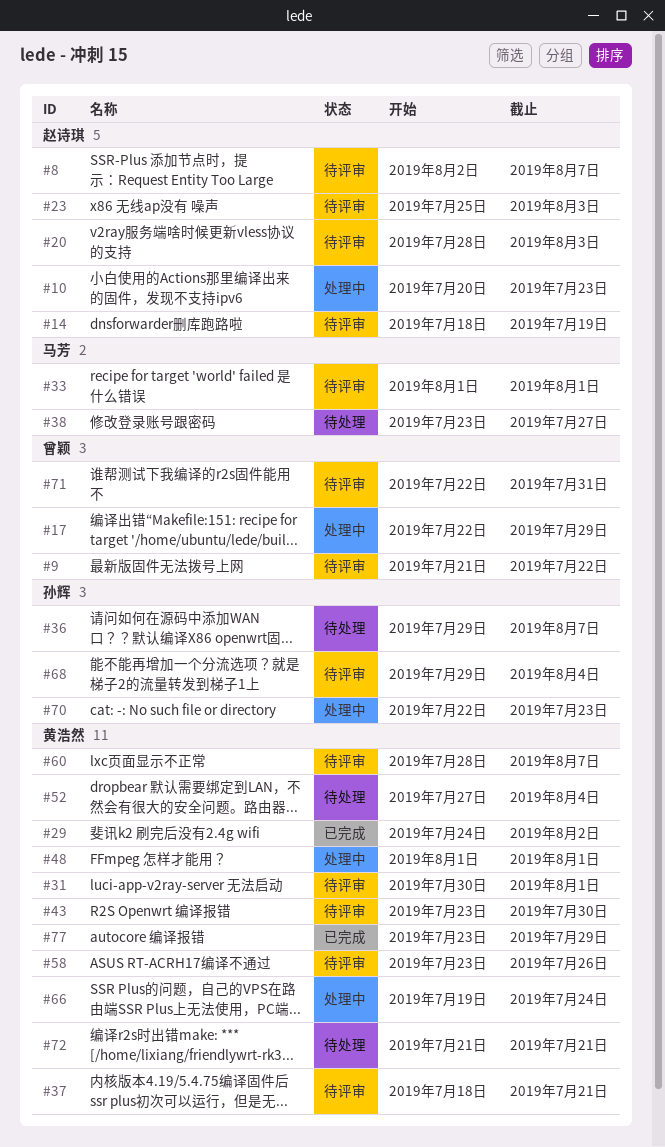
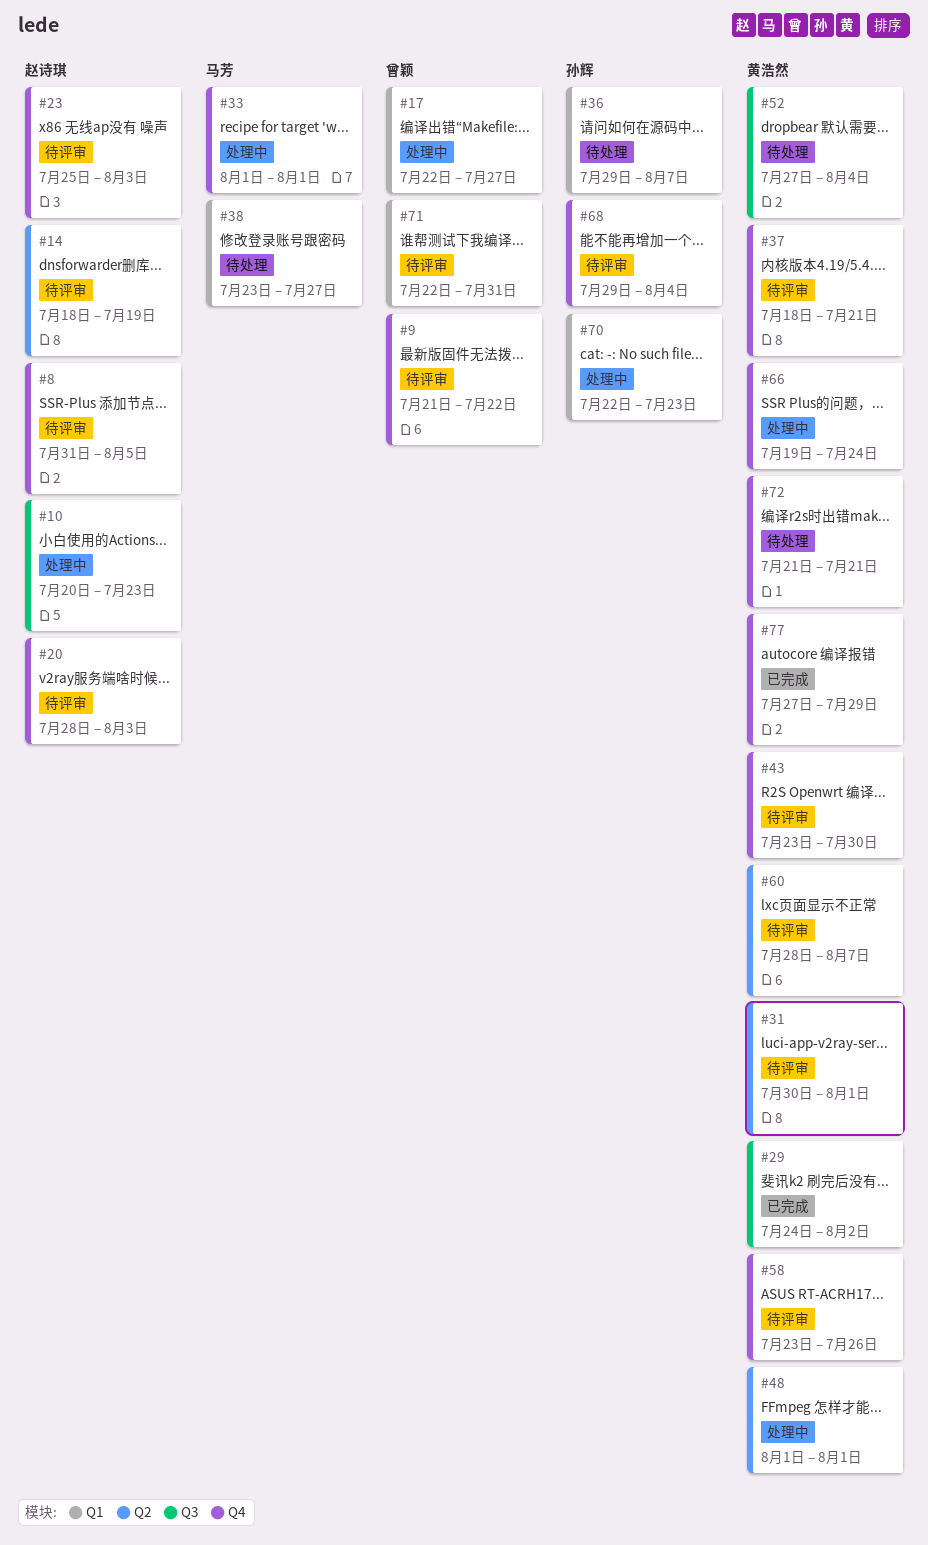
#8, start: Aug 2 -> Jul 31
#8, due: Aug 7 -> Aug 5
#17, due: Jul 29 -> Jul 27
#33, status: 待评审 -> 处理中
#77, start: Jul 23 -> Jul 27

